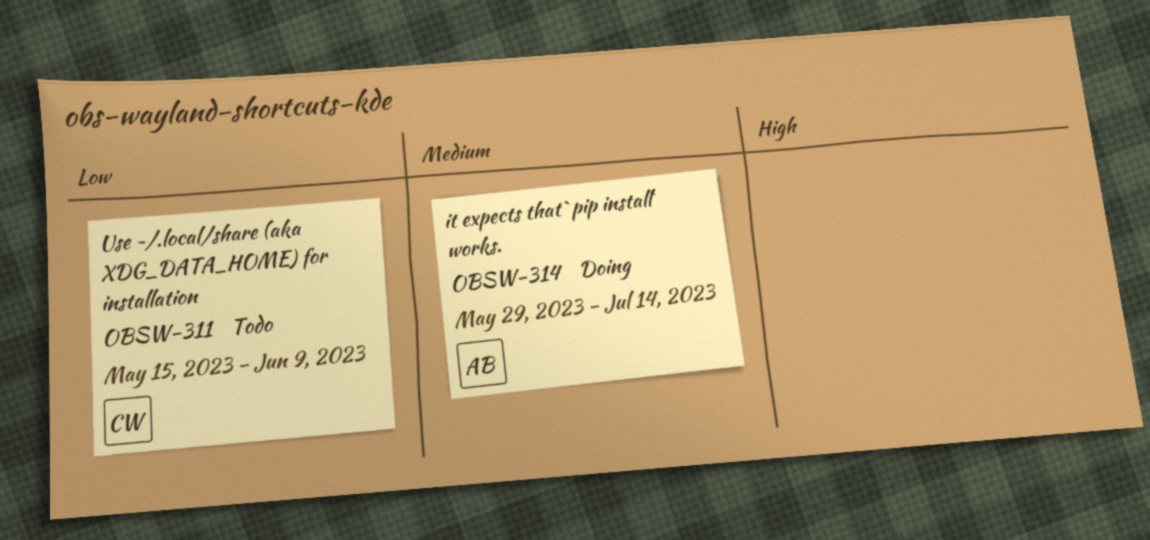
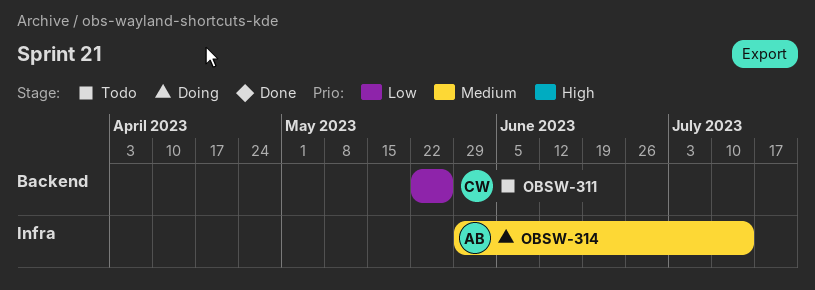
OBSW-311, start: May 15 -> May 22
OBSW-311, due: Jun 9 -> May 26

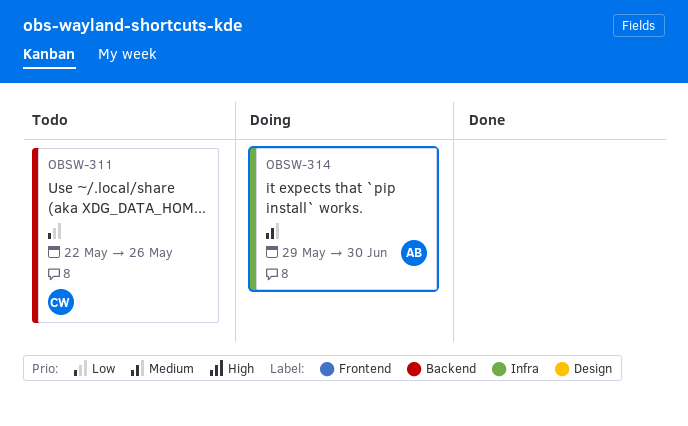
OBSW-314, due: Jul 14 -> Jun 30

